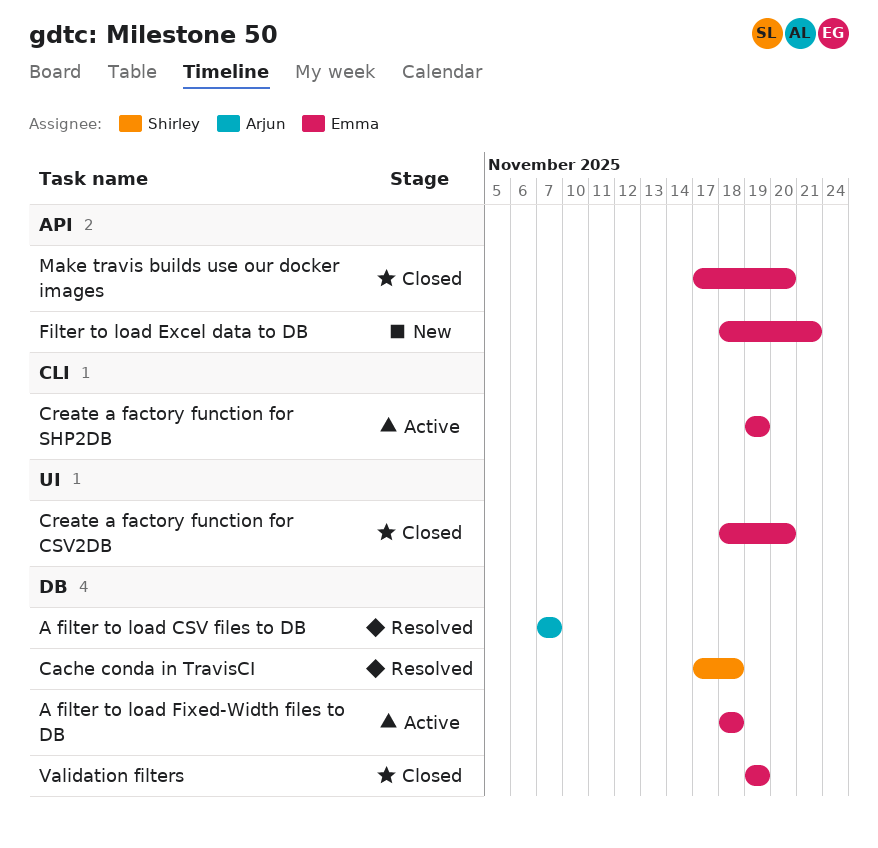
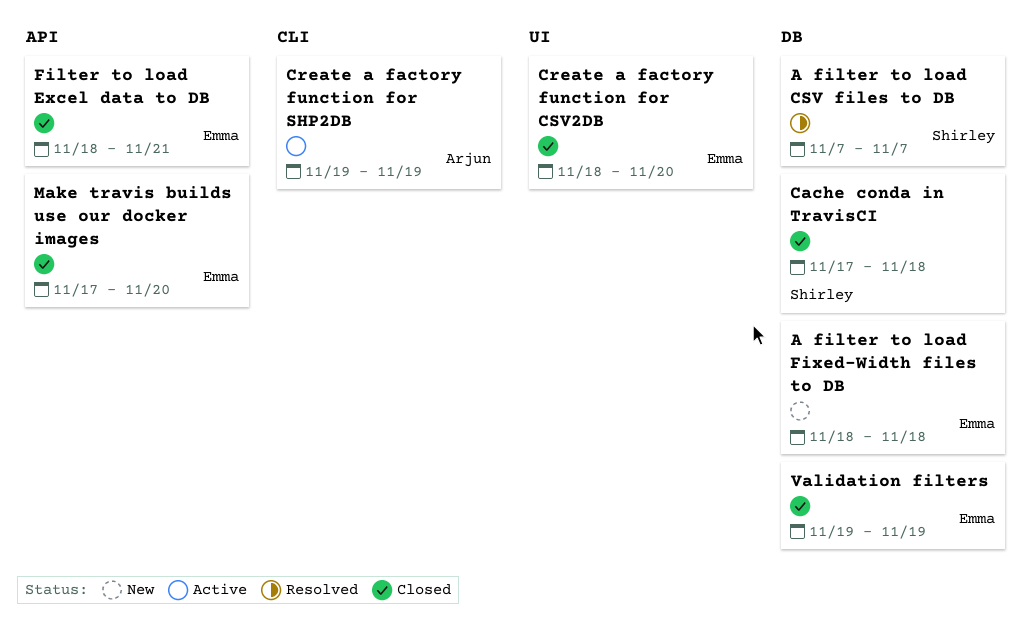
A filter to load CSV files to DB, owner: Arjun -> Shirley
A filter to load Fixed-Width files to DB, status: Active -> New
Cache conda in TravisCI, status: Resolved -> Closed
Create a factory function for SHP2DB, owner: Emma -> Arjun
Filter to load Excel data to DB, status: New -> Closed

